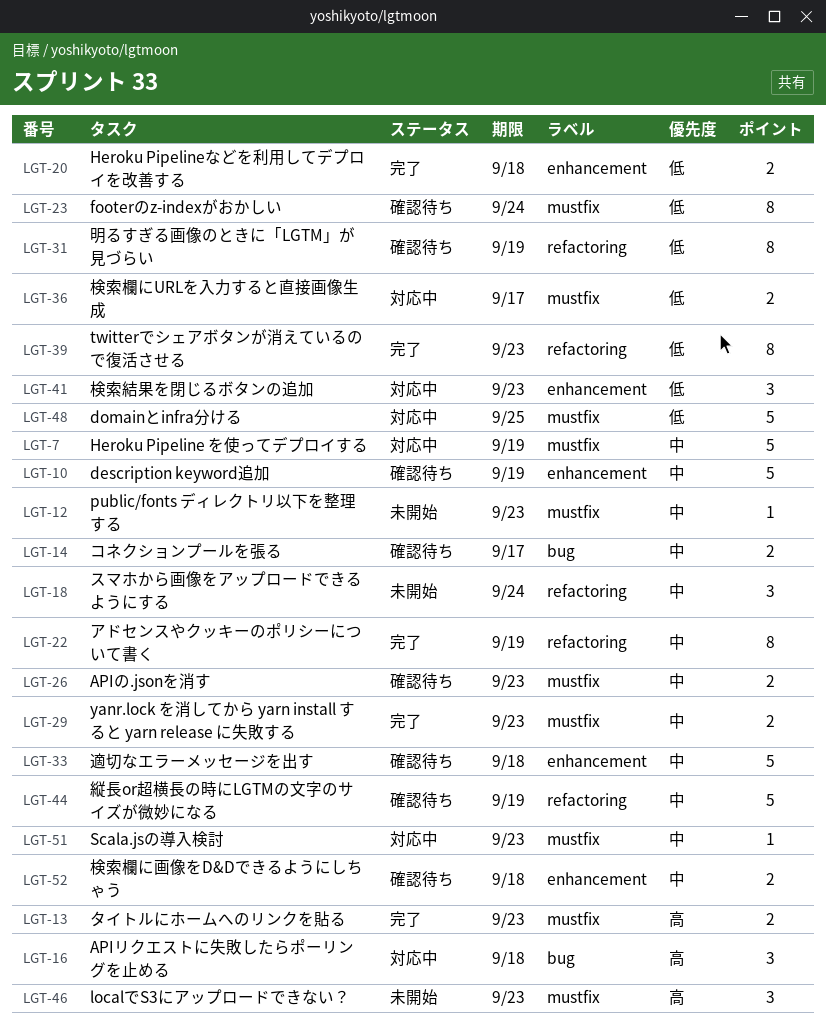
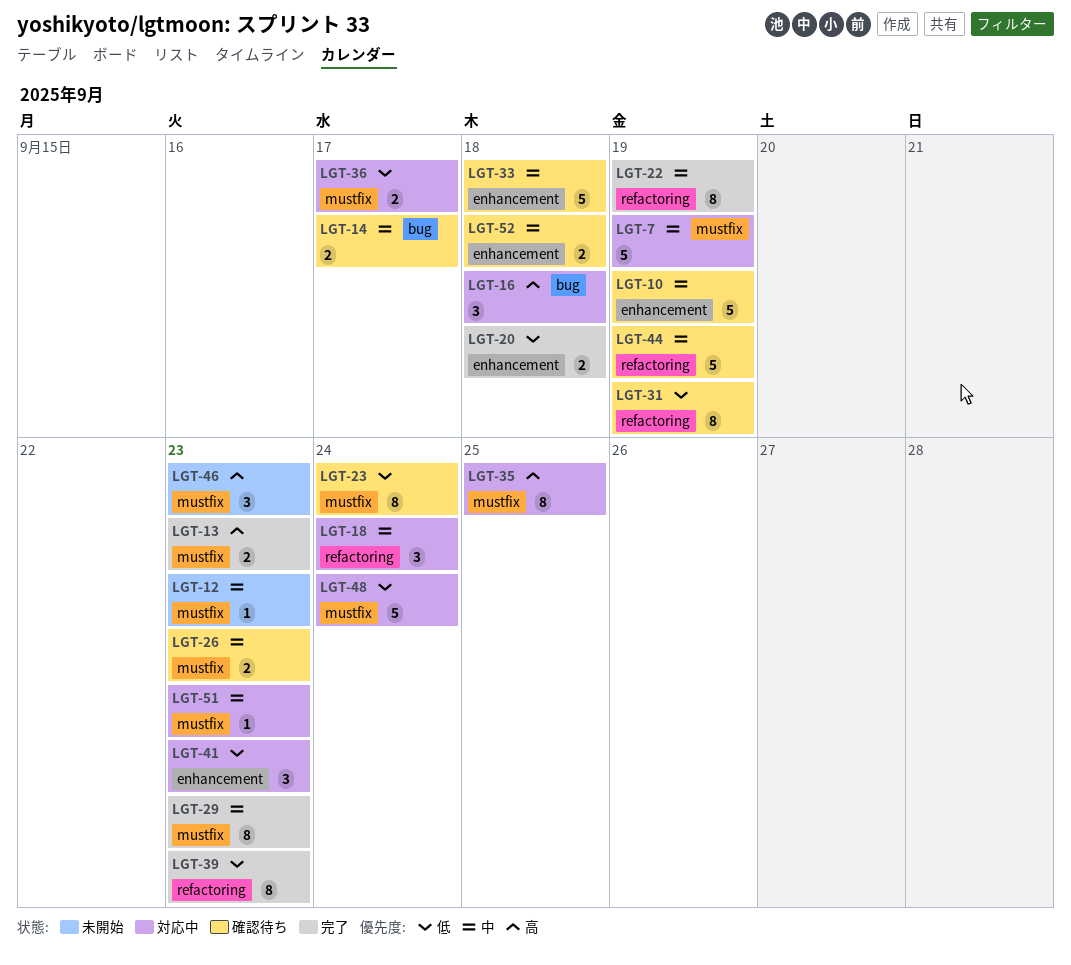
LGT-18, status: 未開始 -> 対応中
LGT-29, estimate: 2 -> 8
LGT-35: none -> present
LGT-48, due: Sep 25 -> Sep 24

